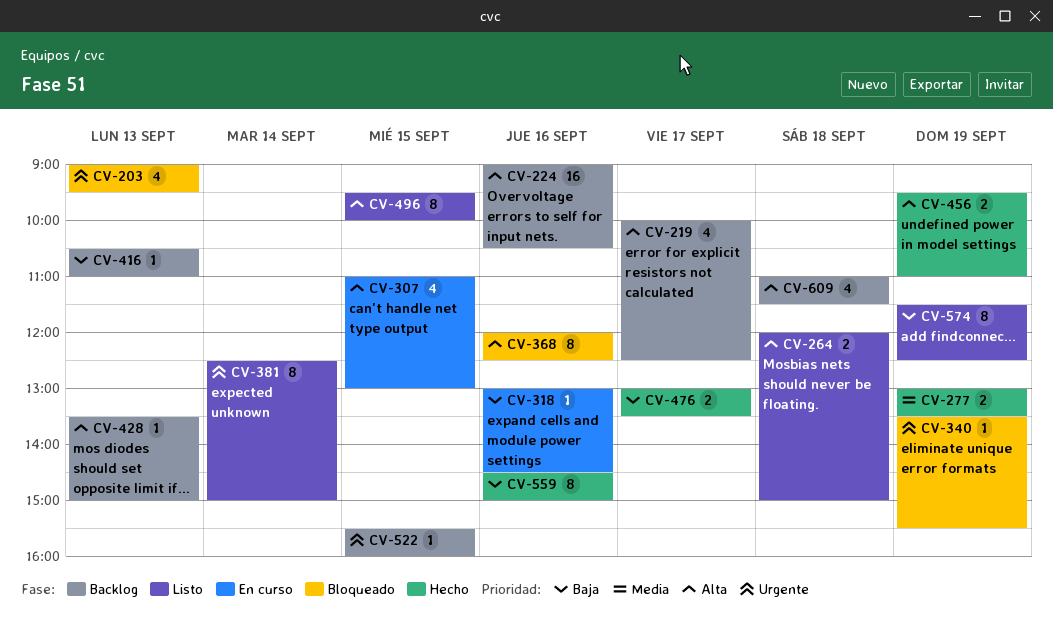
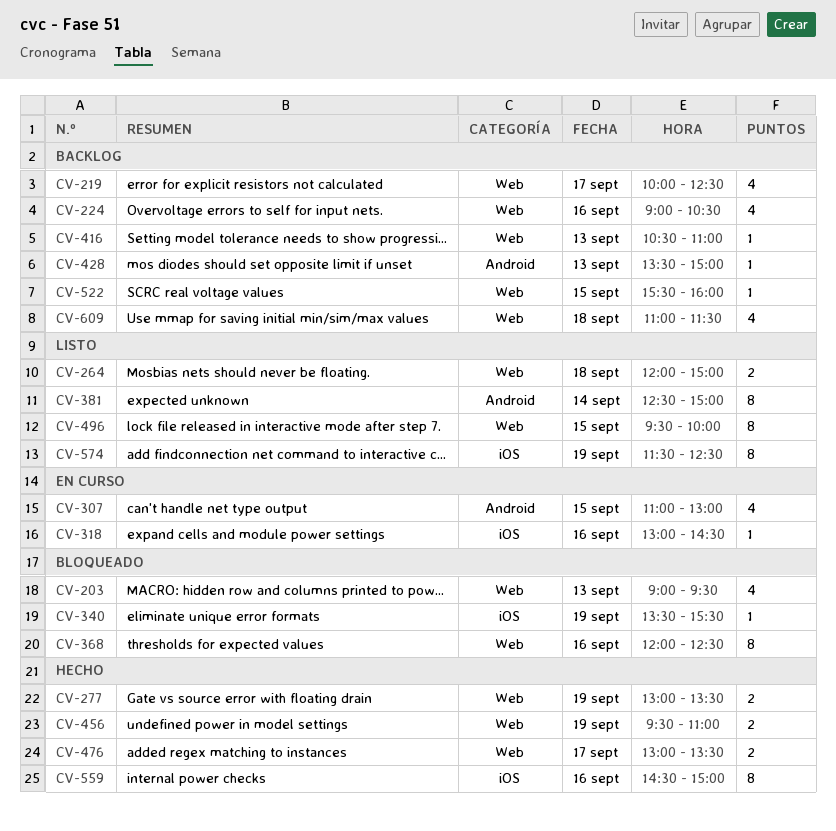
CV-224, estimate: 16 -> 4

